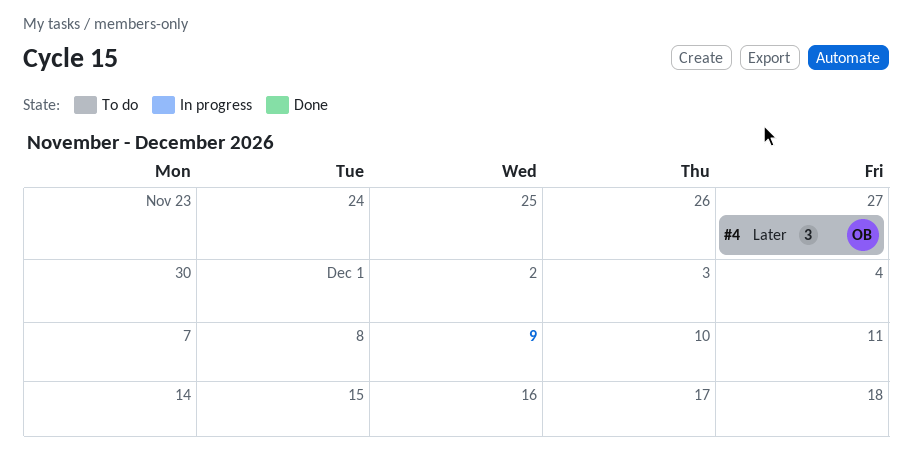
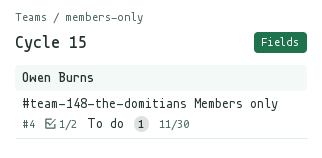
#4, estimate: 3 -> 1
#4, due: Nov 27 -> Nov 30

